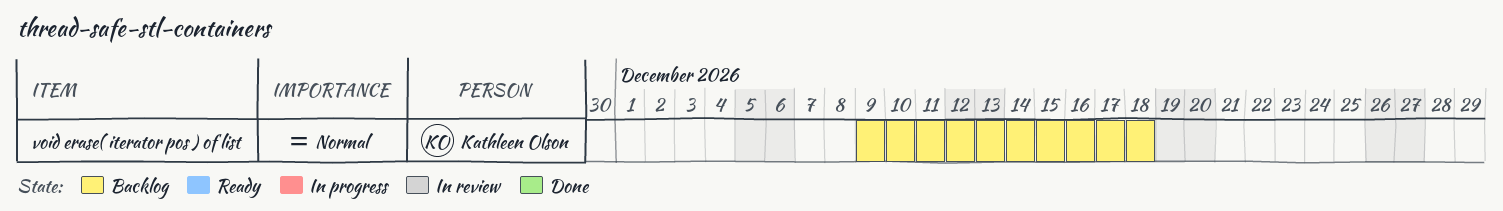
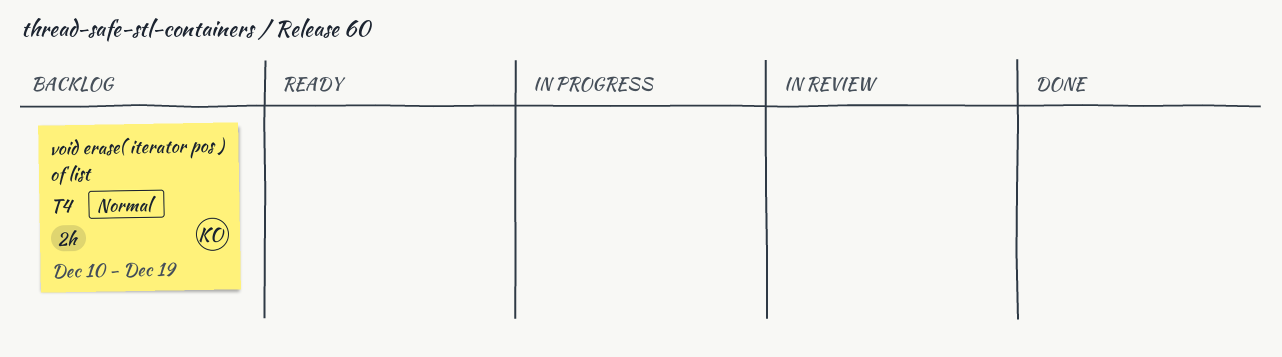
void erase( iterator pos ) of list, start: Dec 9 -> Dec 10
void erase( iterator pos ) of list, due: Dec 18 -> Dec 19

